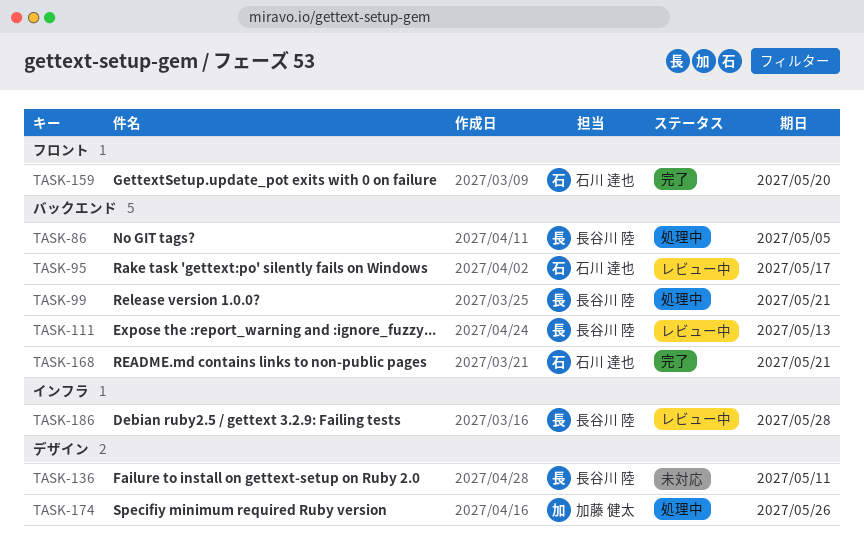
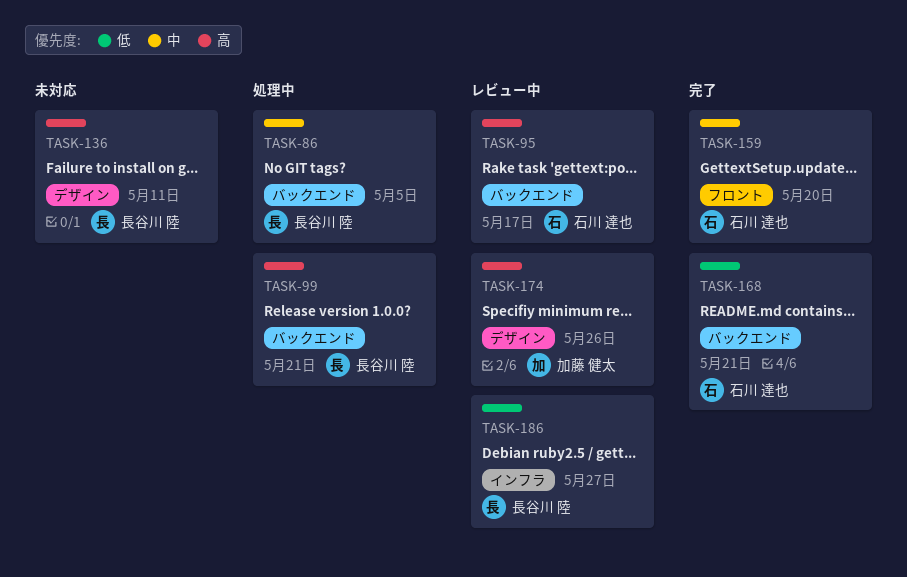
TASK-111: present -> none
TASK-174, status: 処理中 -> レビュー中
TASK-186, due: May 28 -> May 27

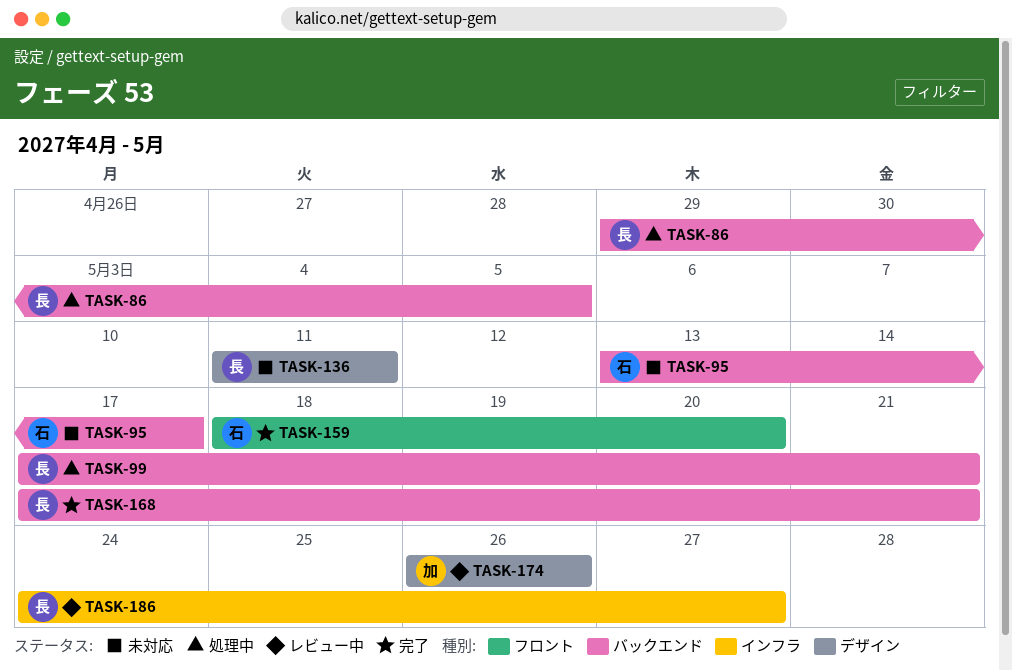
TASK-95, status: レビュー中 -> 未対応
TASK-168, owner: 石川 達也 -> 長谷川 陸

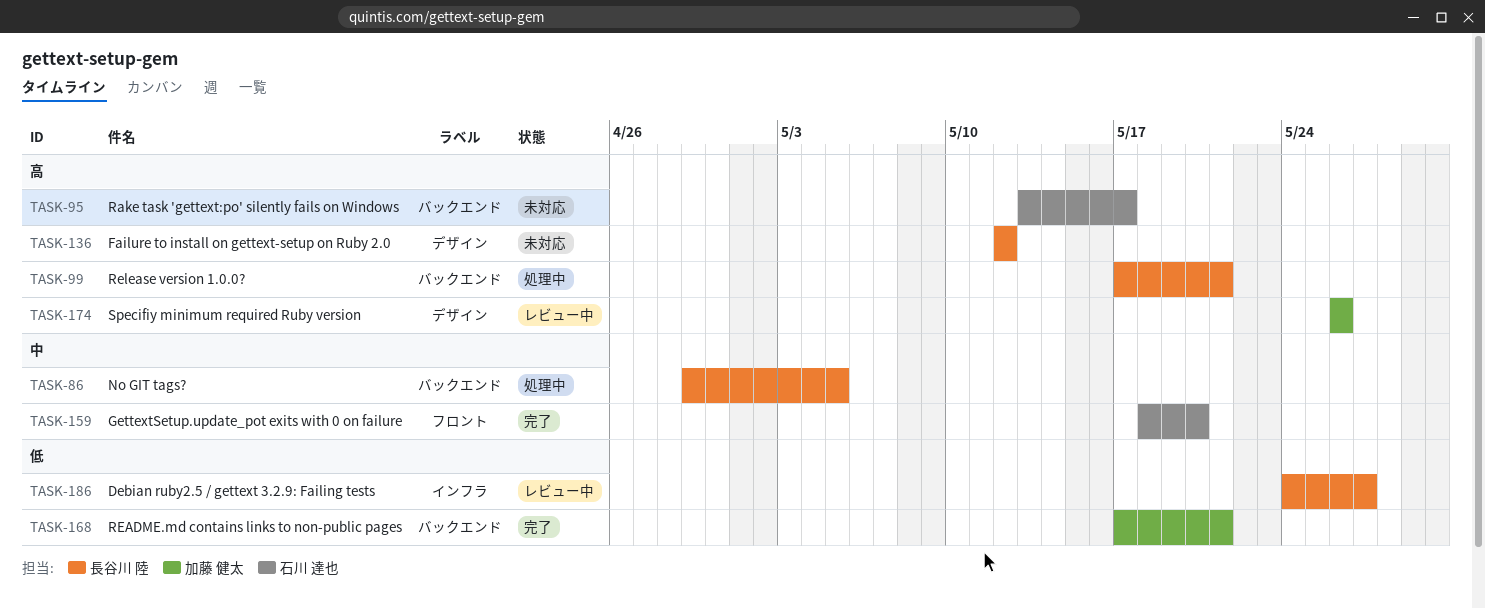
TASK-136, start: May 11 -> May 12
TASK-136, due: May 11 -> May 12
TASK-168, owner: 長谷川 陸 -> 加藤 健太

